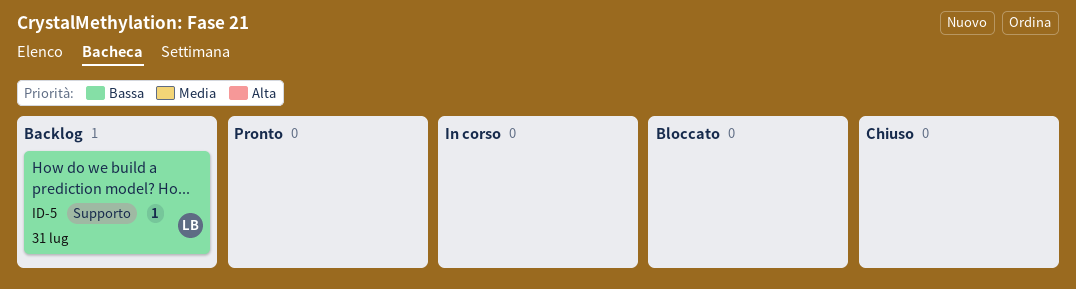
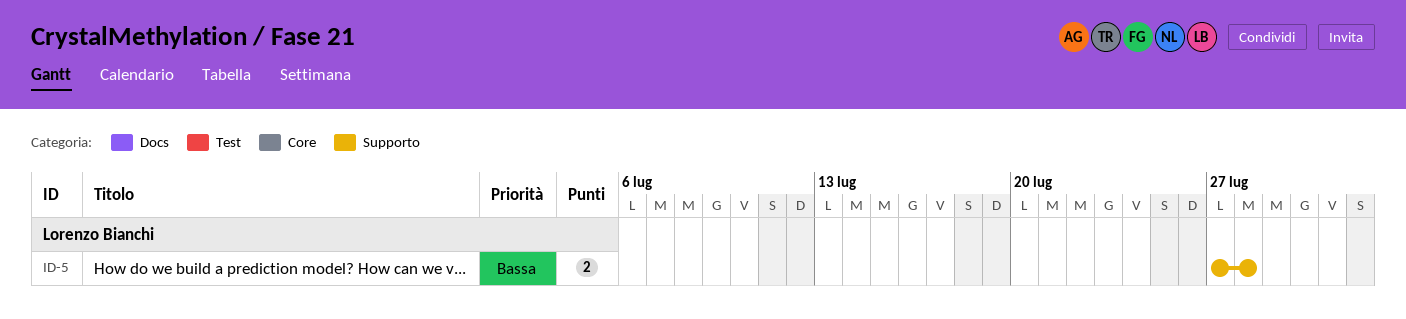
ID-5, estimate: 1 -> 2
ID-5, due: Jul 31 -> Jul 28

